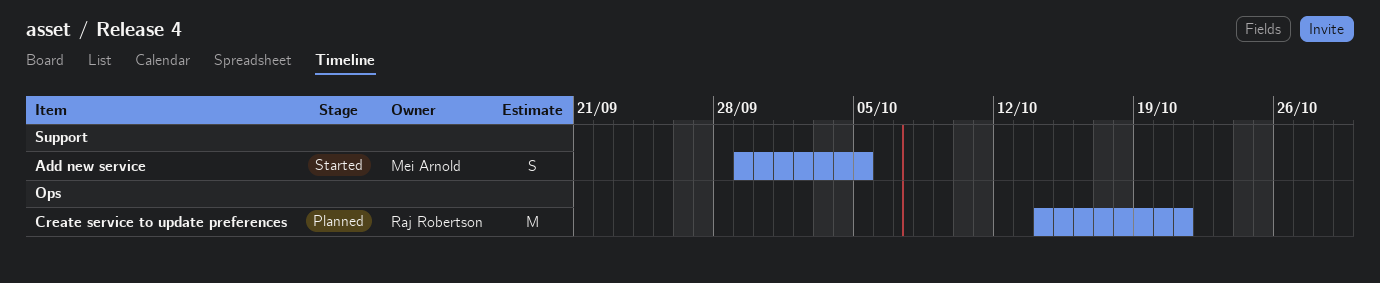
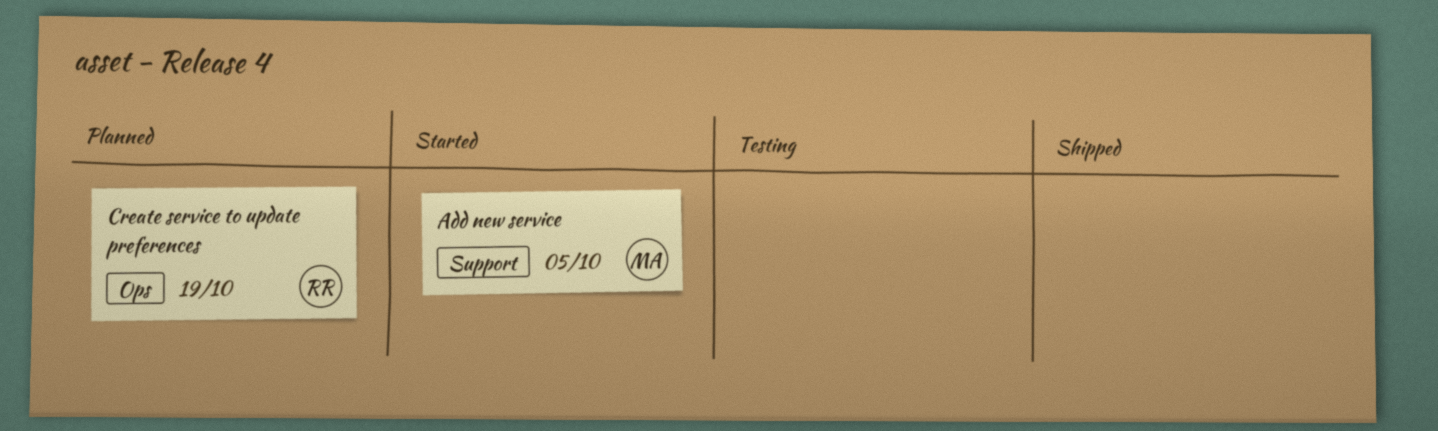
Create service to update preferences, due: Oct 21 -> Oct 19

